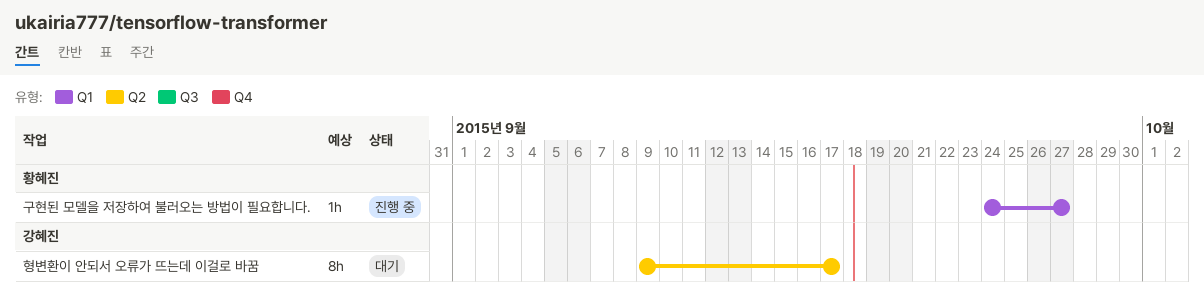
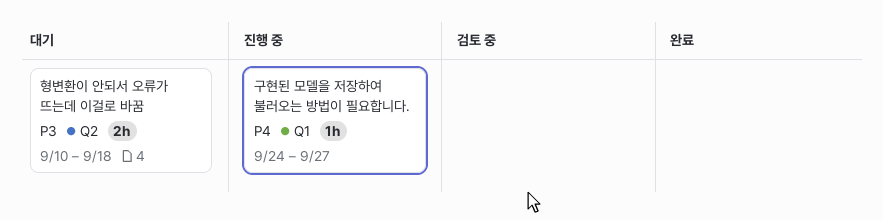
형변환이 안되서 오류가 뜨는데 이걸로 바꿈, estimate: 8h -> 2h
형변환이 안되서 오류가 뜨는데 이걸로 바꿈, start: Sep 9 -> Sep 10
형변환이 안되서 오류가 뜨는데 이걸로 바꿈, due: Sep 17 -> Sep 18

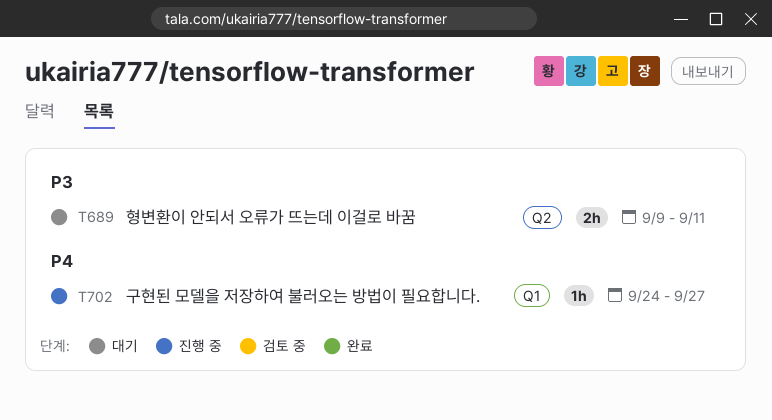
형변환이 안되서 오류가 뜨는데 이걸로 바꿈, start: Sep 10 -> Sep 9
형변환이 안되서 오류가 뜨는데 이걸로 바꿈, due: Sep 18 -> Sep 11

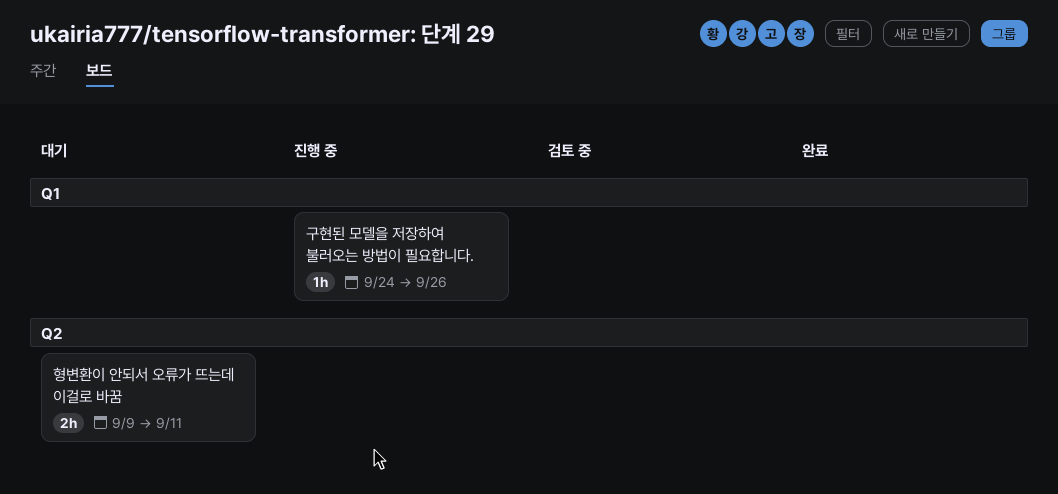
구현된 모델을 저장하여 불러오는 방법이 필요합니다., due: Sep 27 -> Sep 26

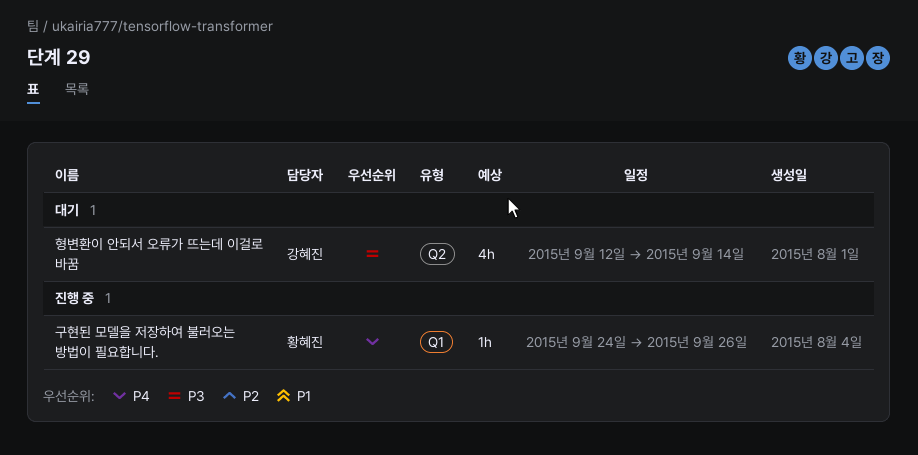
형변환이 안되서 오류가 뜨는데 이걸로 바꿈, estimate: 2h -> 4h
형변환이 안되서 오류가 뜨는데 이걸로 바꿈, start: Sep 9 -> Sep 12
형변환이 안되서 오류가 뜨는데 이걸로 바꿈, due: Sep 11 -> Sep 14

